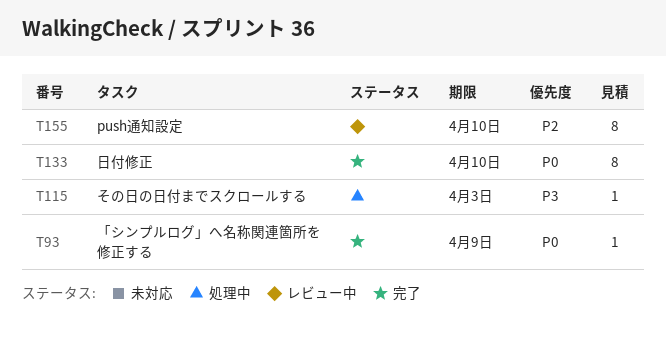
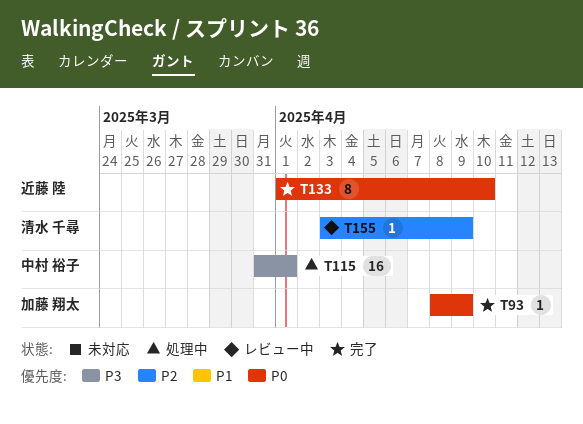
T115, estimate: 1 -> 16
T115, due: Apr 3 -> Apr 1
T155, estimate: 8 -> 1
T155, due: Apr 10 -> Apr 9

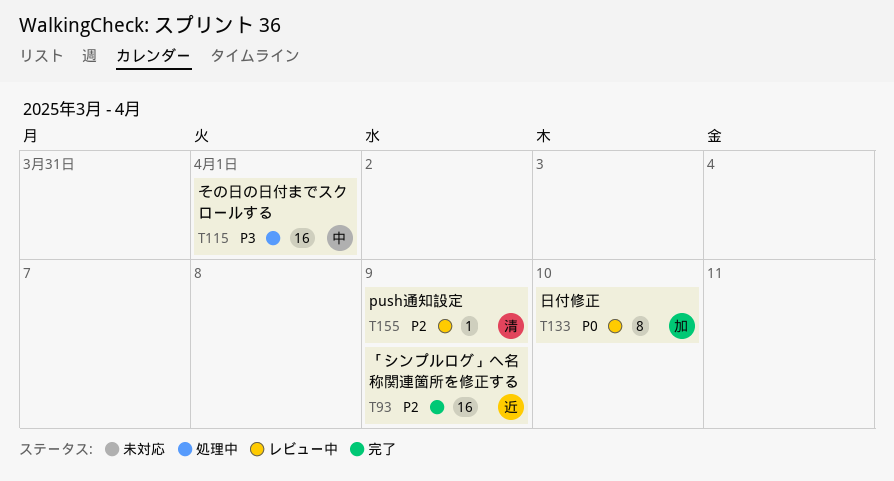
T93, owner: 加藤 翔太 -> 近藤 陸
T93, priority: P0 -> P2
T93, estimate: 1 -> 16
T133, status: 完了 -> レビュー中
T133, owner: 近藤 陸 -> 加藤 翔太

